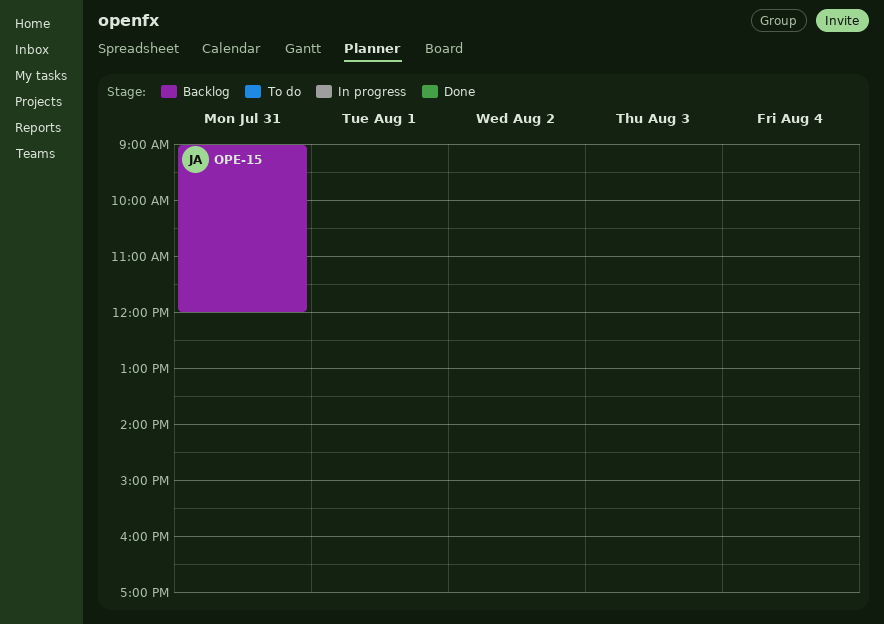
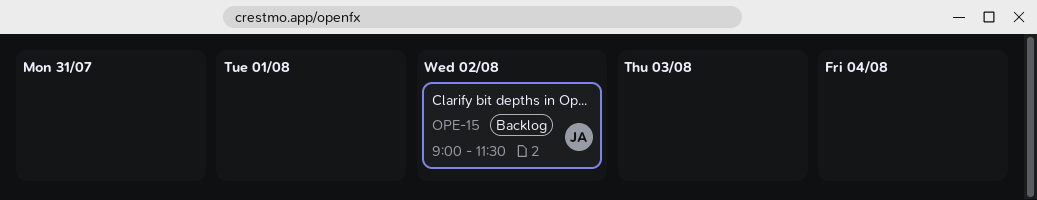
OPE-15, day: Jul 31 -> Aug 2
OPE-15, ends: 12:00 -> 11:30

